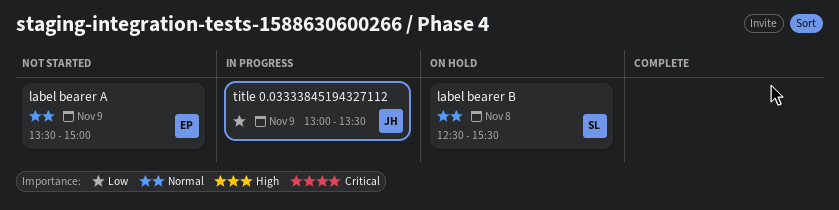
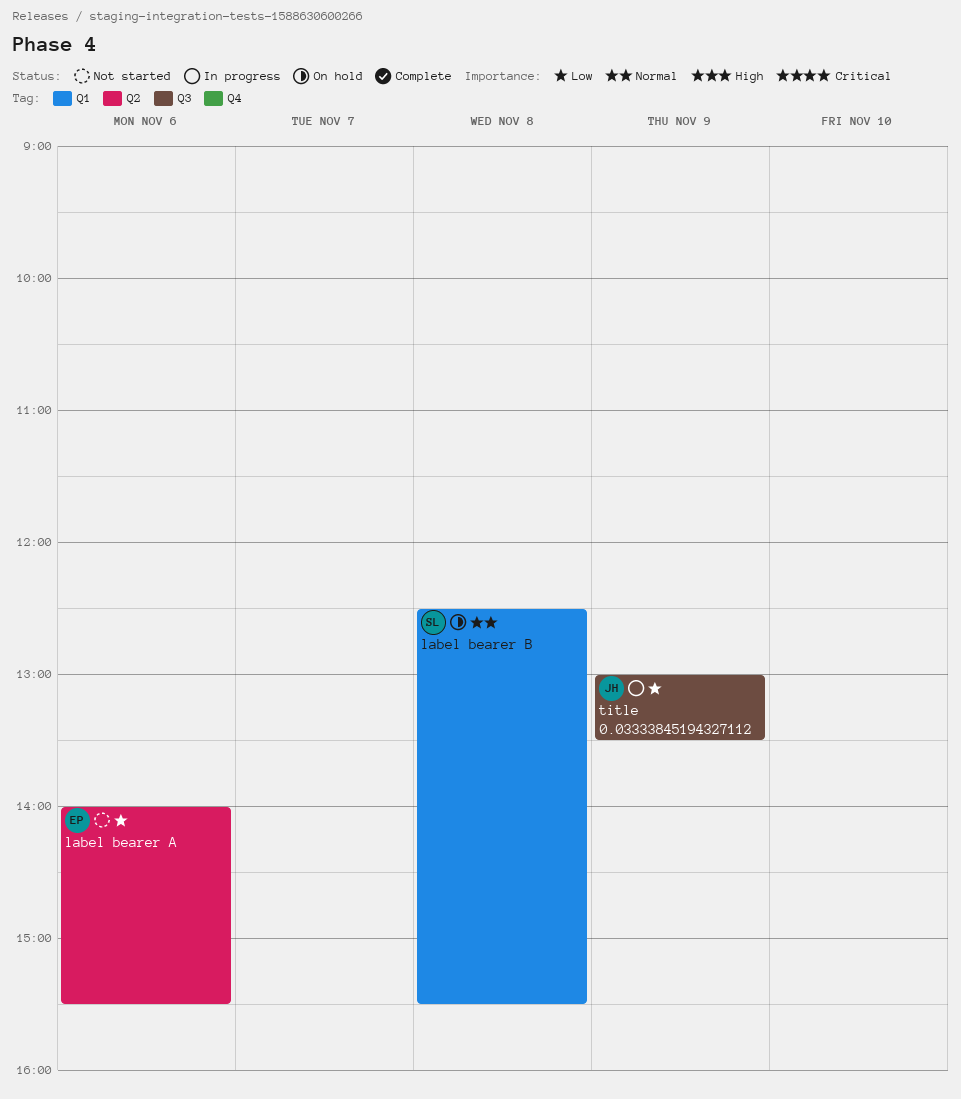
label bearer A, priority: Normal -> Low
label bearer A, day: Nov 9 -> Nov 6
label bearer A, begins: 13:30 -> 14:00
label bearer A, ends: 15:00 -> 15:30

